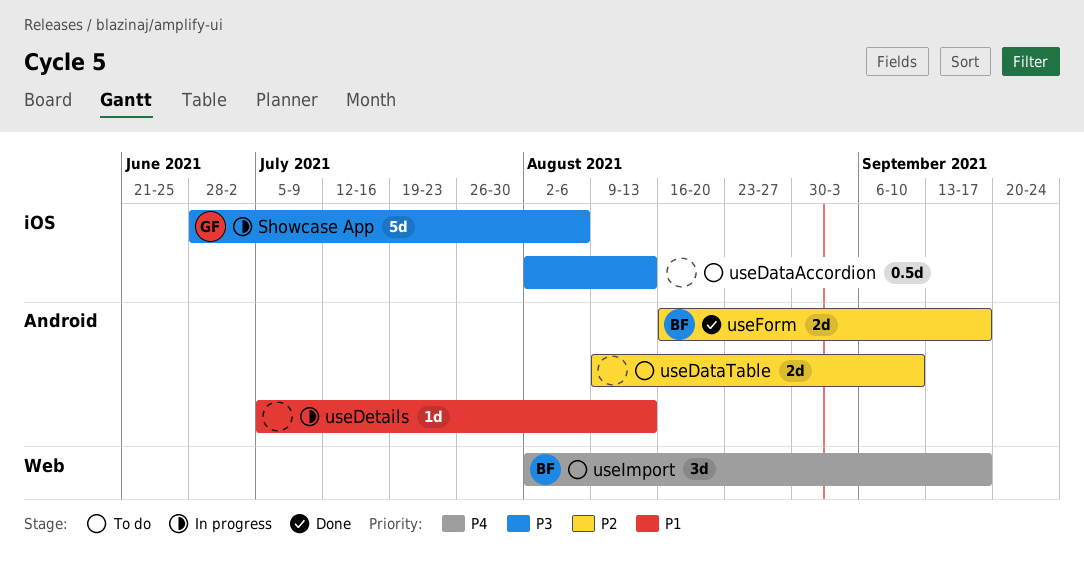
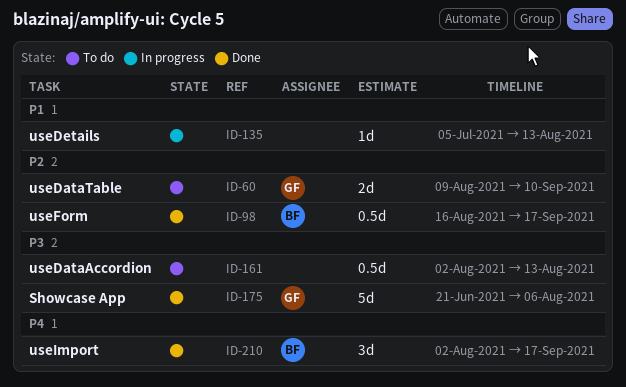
Showcase App, status: In progress -> Done
Showcase App, start: Jun 28 -> Jun 21
useDataTable, owner: none -> GF
useForm, estimate: 2d -> 0.5d
useImport, status: To do -> Done

